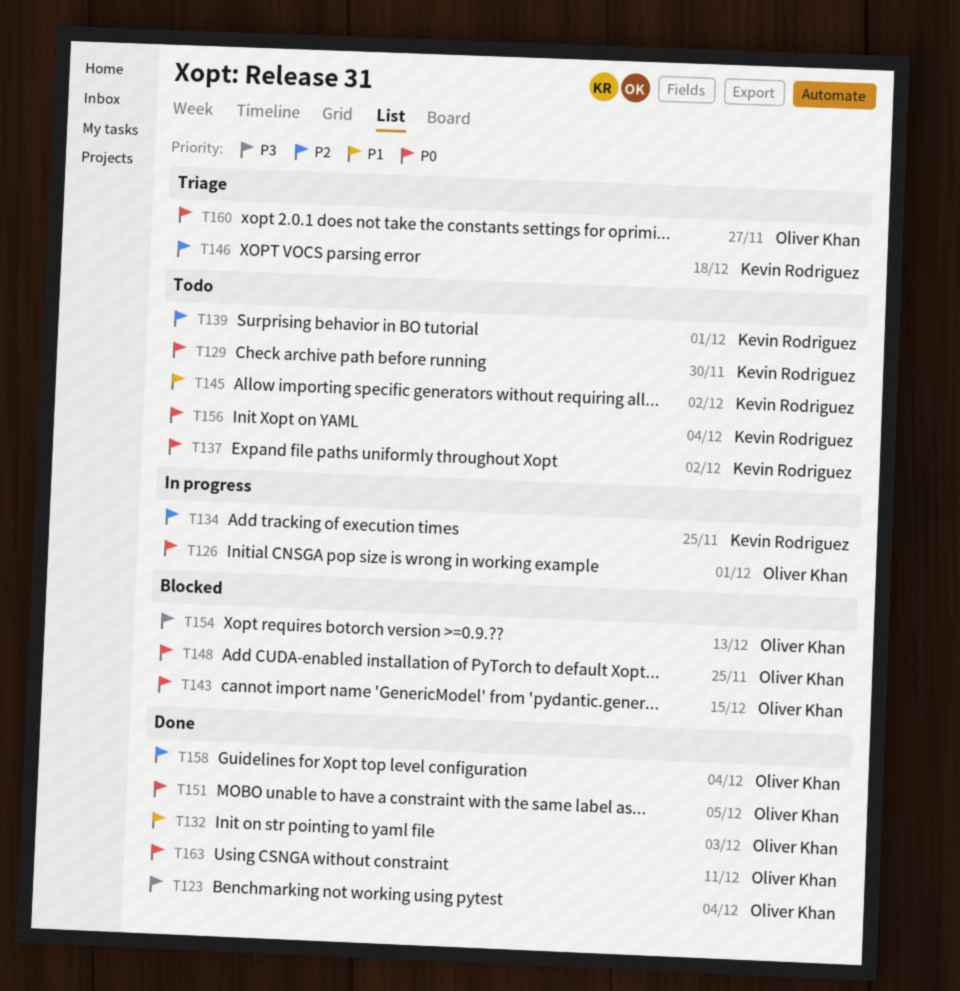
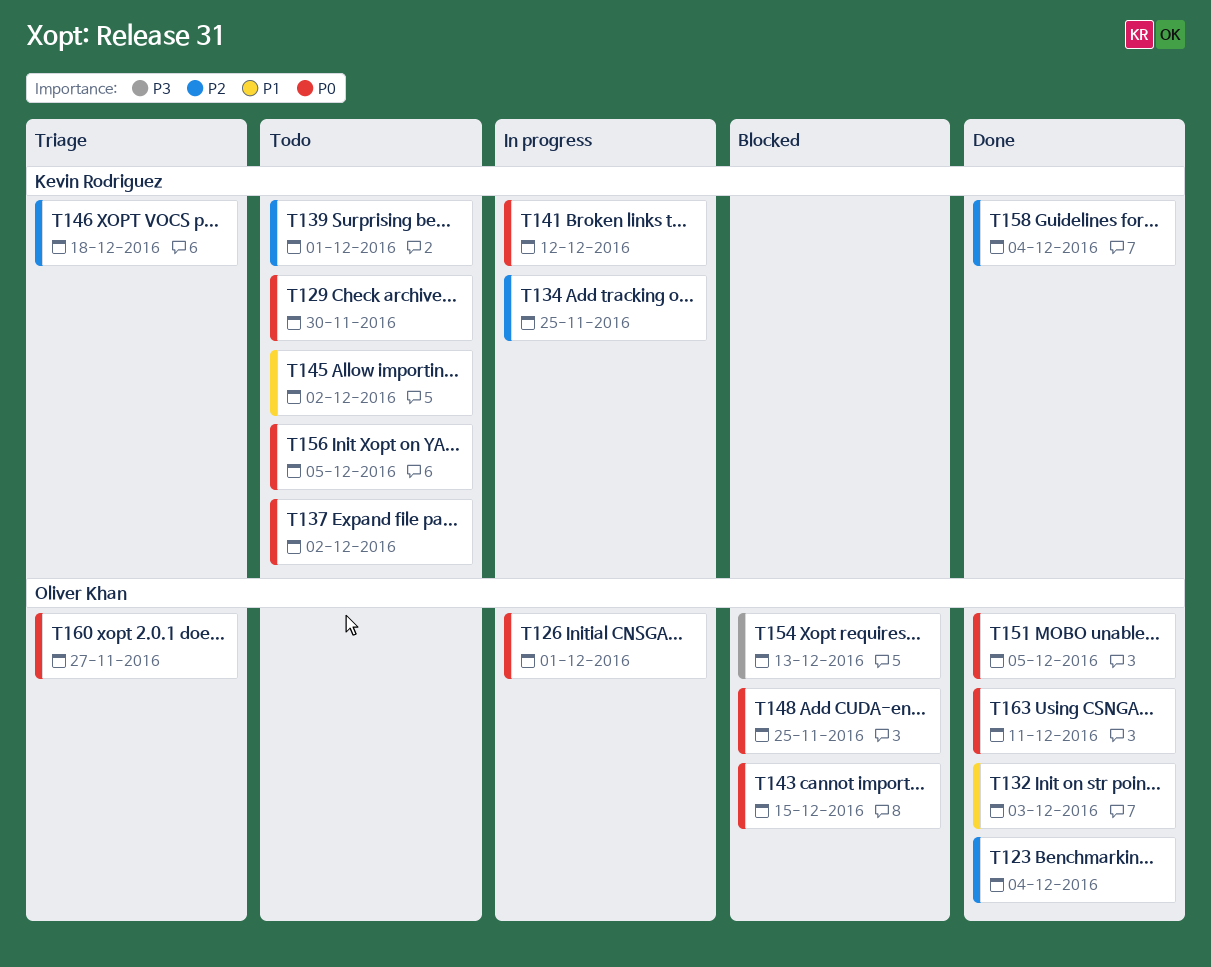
T123, priority: P3 -> P2
T141: none -> present
T156, due: Dec 4 -> Dec 5
T158, owner: Oliver Khan -> Kevin Rodriguez

